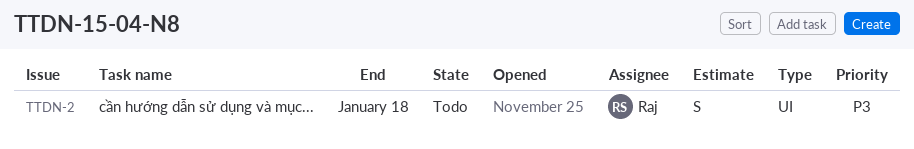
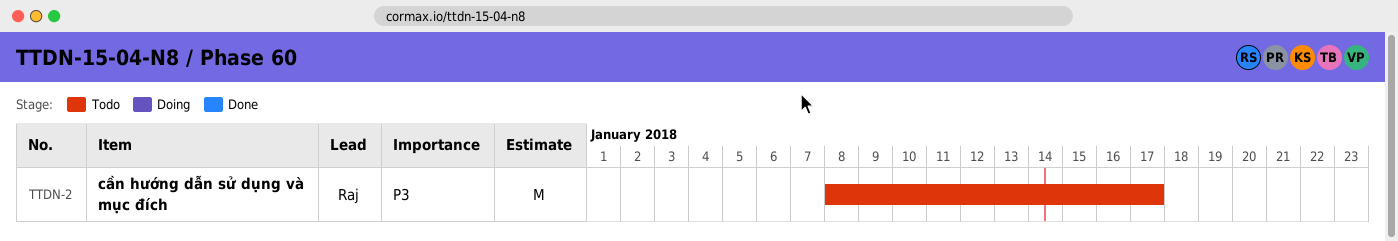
TTDN-2, estimate: S -> M
TTDN-2, due: Jan 18 -> Jan 17

